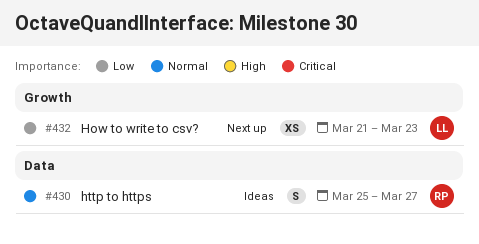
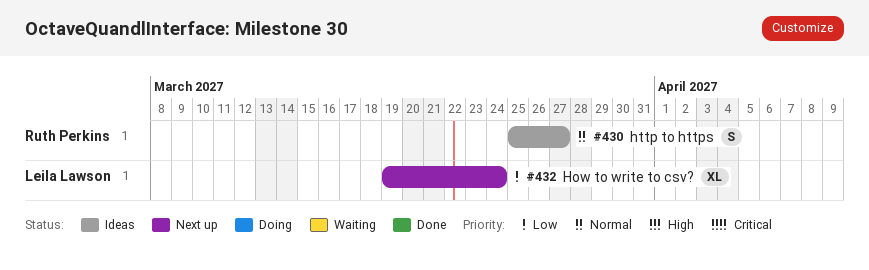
#432, estimate: XS -> XL
#432, start: Mar 21 -> Mar 19
#432, due: Mar 23 -> Mar 24

